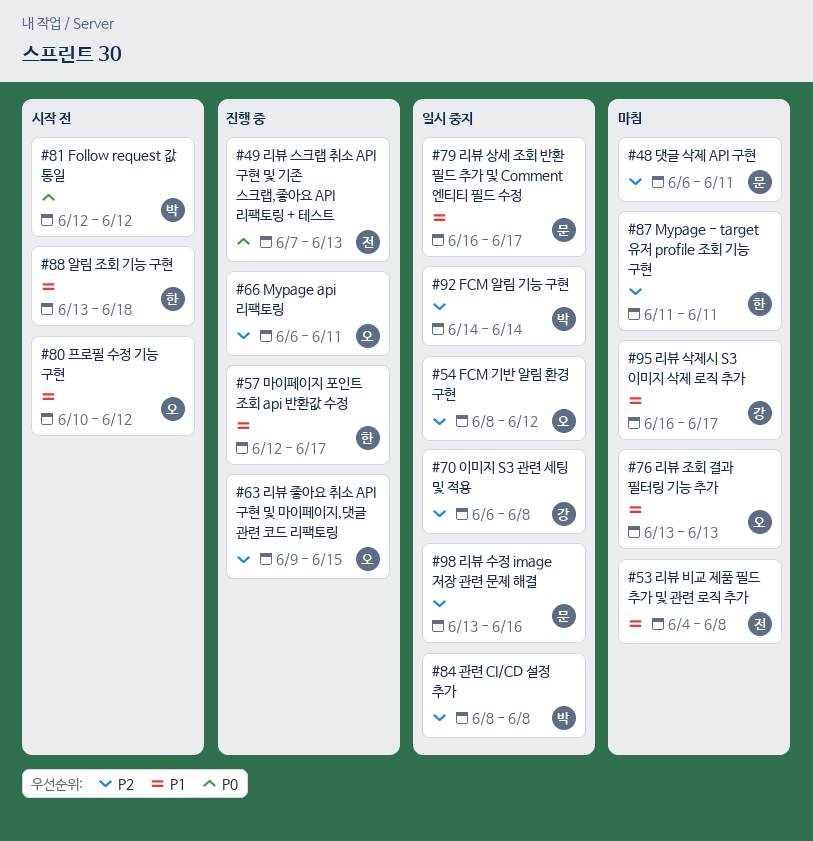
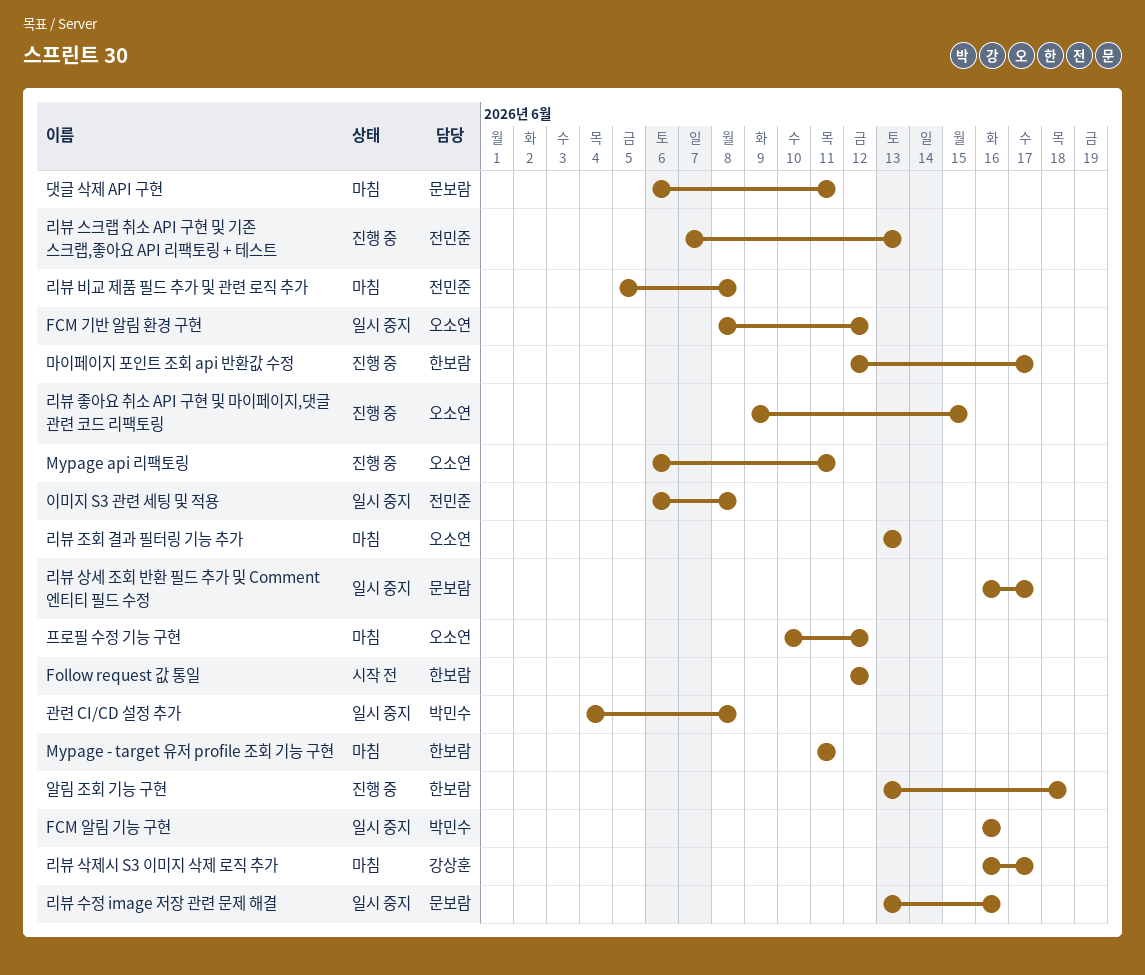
FCM 알림 기능 구현, start: Jun 14 -> Jun 16
FCM 알림 기능 구현, due: Jun 14 -> Jun 16
Follow request 값 통일, owner: 박민수 -> 한보람
관련 CI/CD 설정 추가, start: Jun 8 -> Jun 4
리뷰 비교 제품 필드 추가 및 관련 로직 추가, start: Jun 4 -> Jun 5
알림 조회 기능 구현, status: 시작 전 -> 진행 중
이미지 S3 관련 세팅 및 적용, owner: 강상훈 -> 전민준
프로필 수정 기능 구현, status: 시작 전 -> 마침

